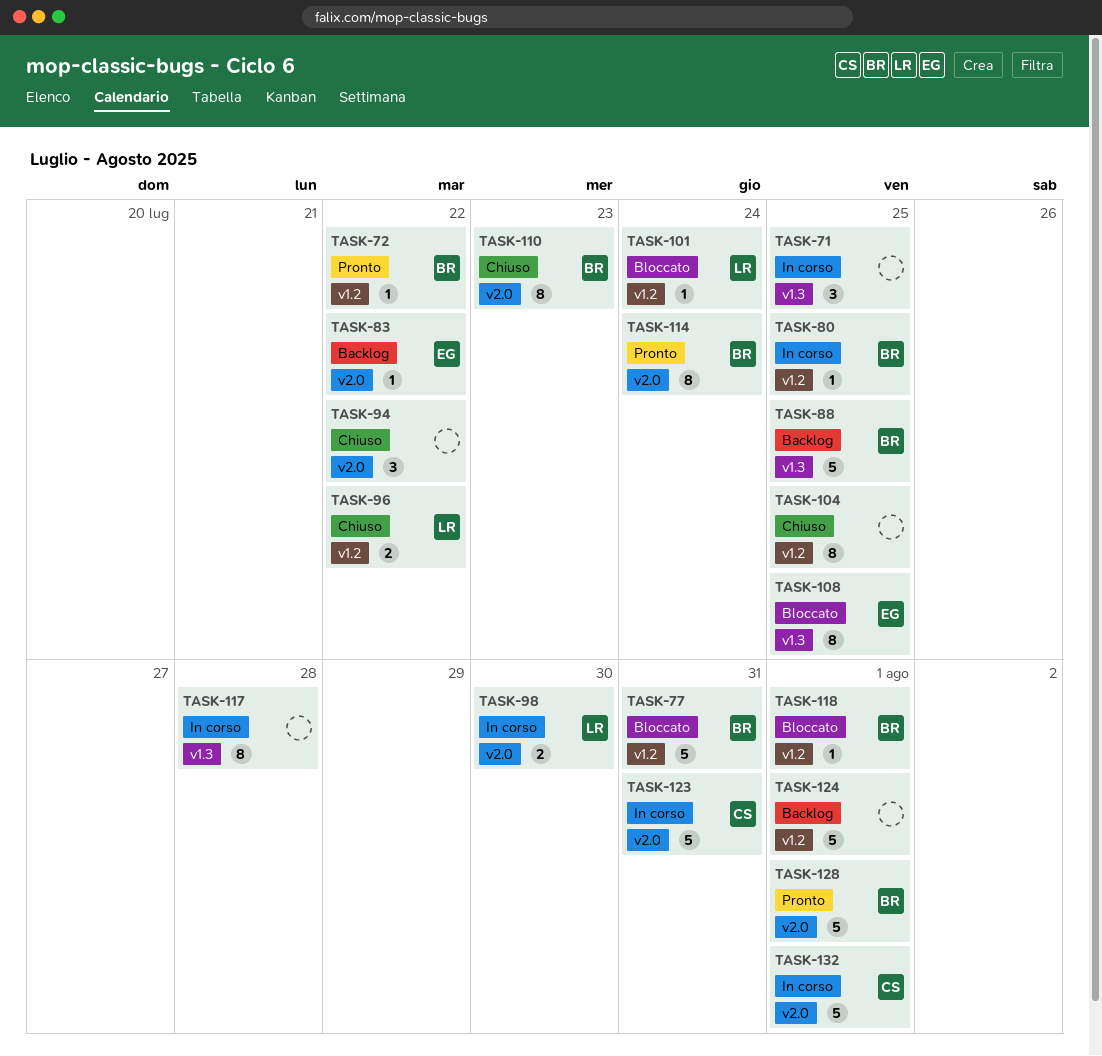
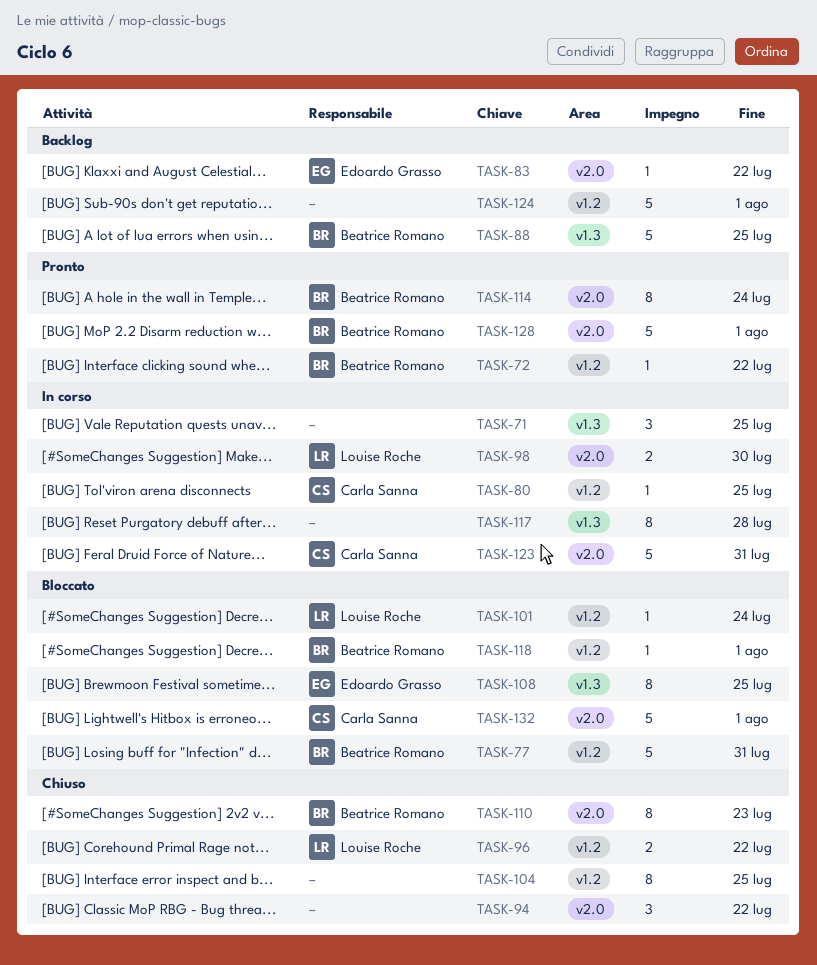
TASK-80, owner: Beatrice Romano -> Carla Sanna
TASK-132, status: In corso -> Bloccato

